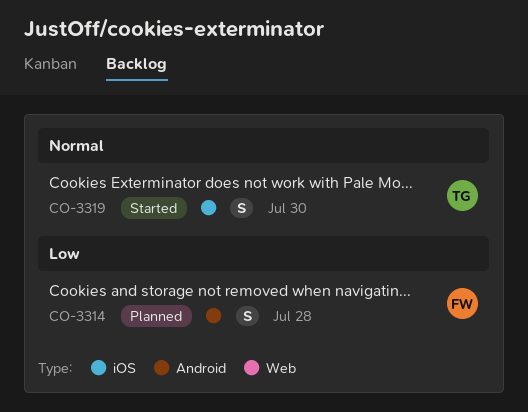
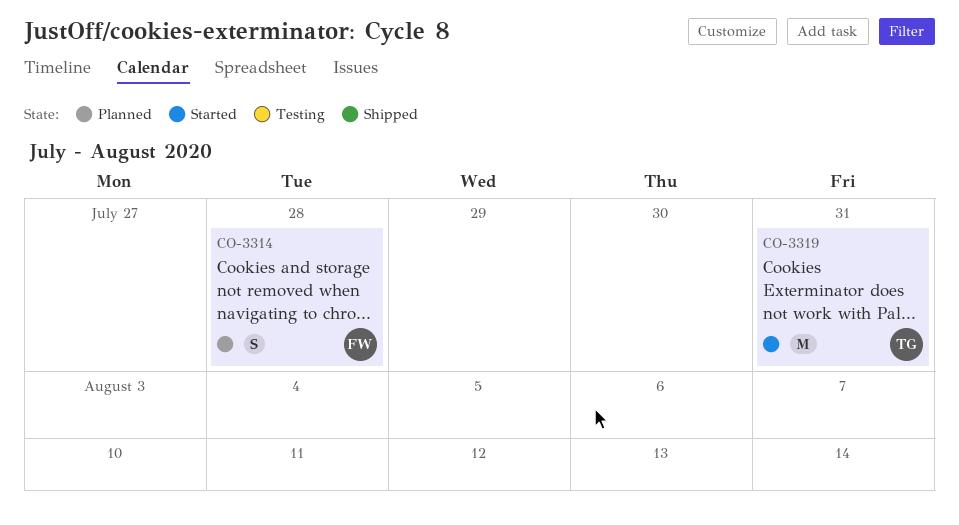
CO-3319, estimate: S -> M
CO-3319, due: Jul 30 -> Jul 31

